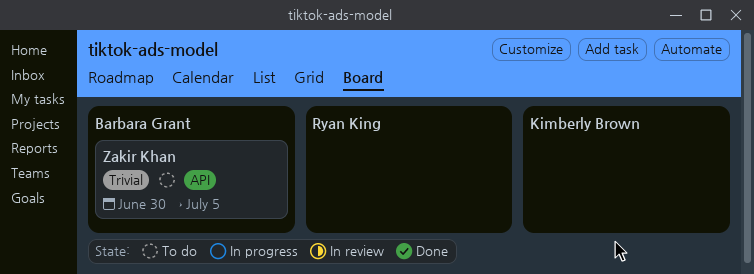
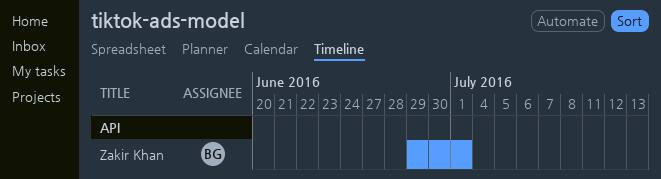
Zakir Khan, start: Jun 30 -> Jun 29
Zakir Khan, due: Jul 5 -> Jul 1

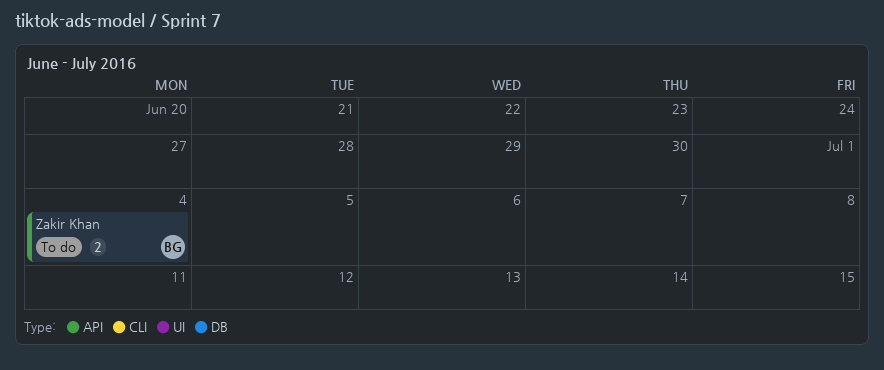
Zakir Khan, due: Jul 1 -> Jul 4

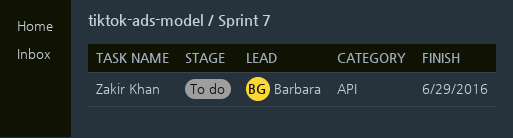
Zakir Khan, due: Jul 4 -> Jun 29

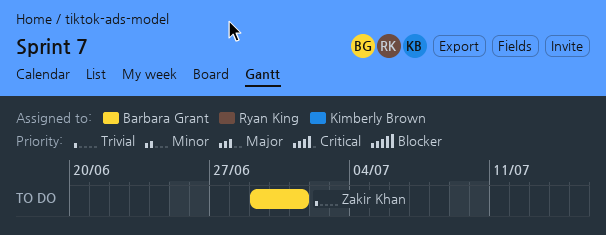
Zakir Khan, due: Jun 29 -> Jul 1

